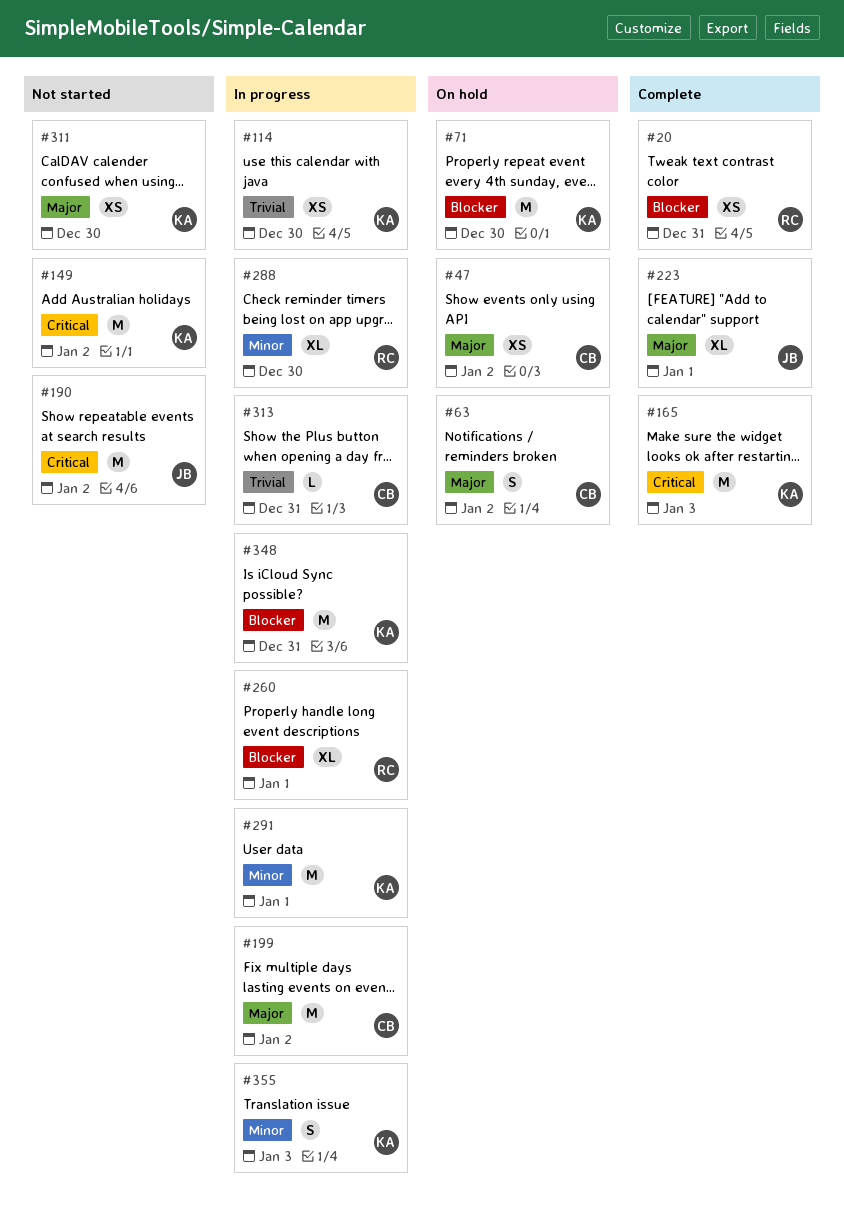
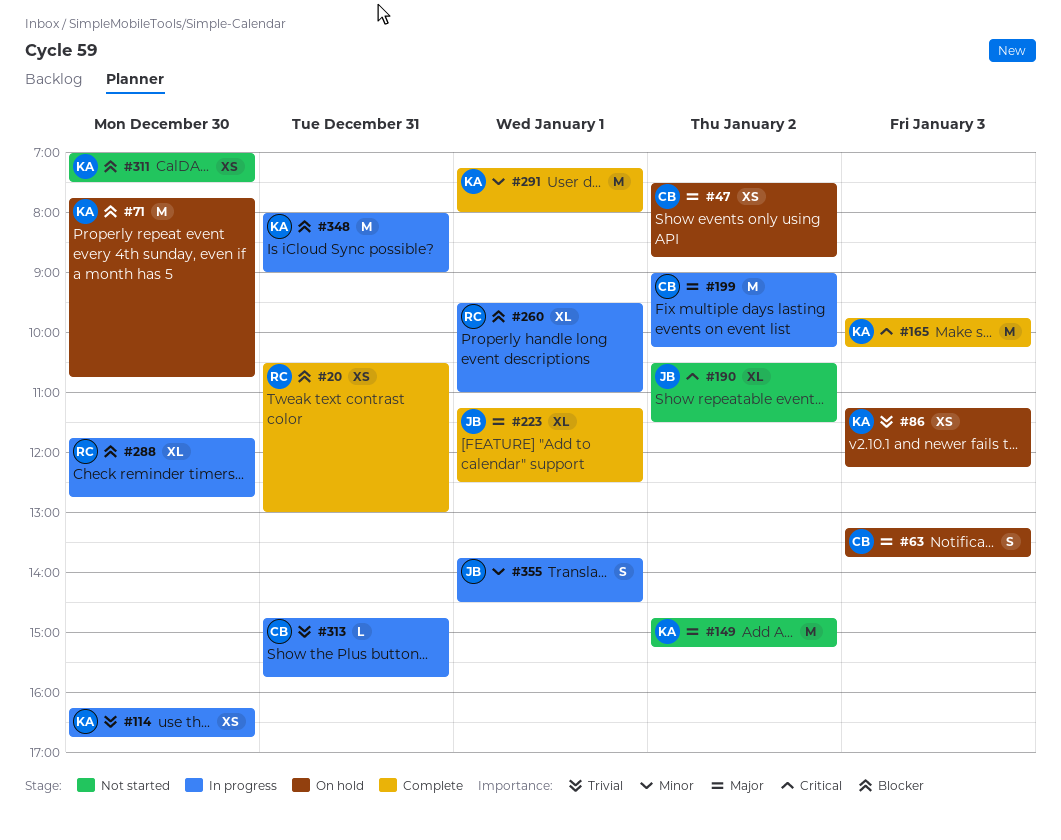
#63, day: Jan 2 -> Jan 3
#86: none -> present
#149, priority: Critical -> Major
#190, estimate: M -> XL
#288, priority: Minor -> Blocker
#291, status: In progress -> Complete
#311, priority: Major -> Blocker
#355, owner: KA -> JB
#355, day: Jan 3 -> Jan 1

